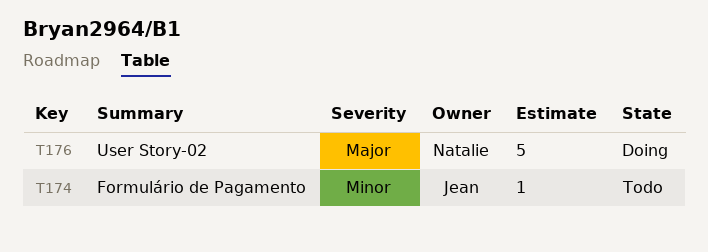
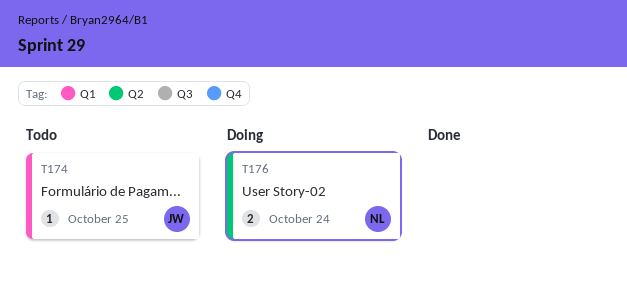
T176, estimate: 5 -> 2

